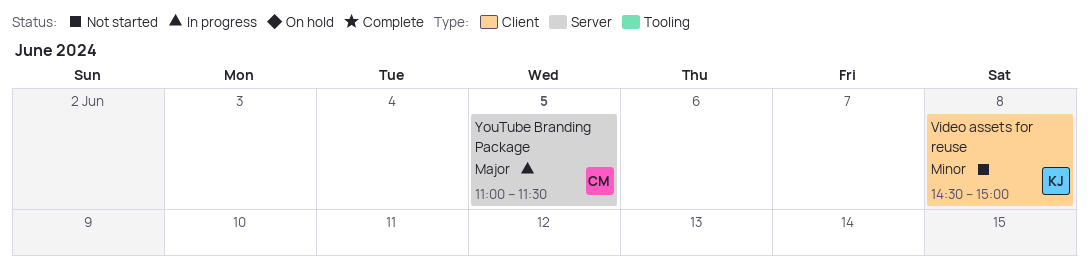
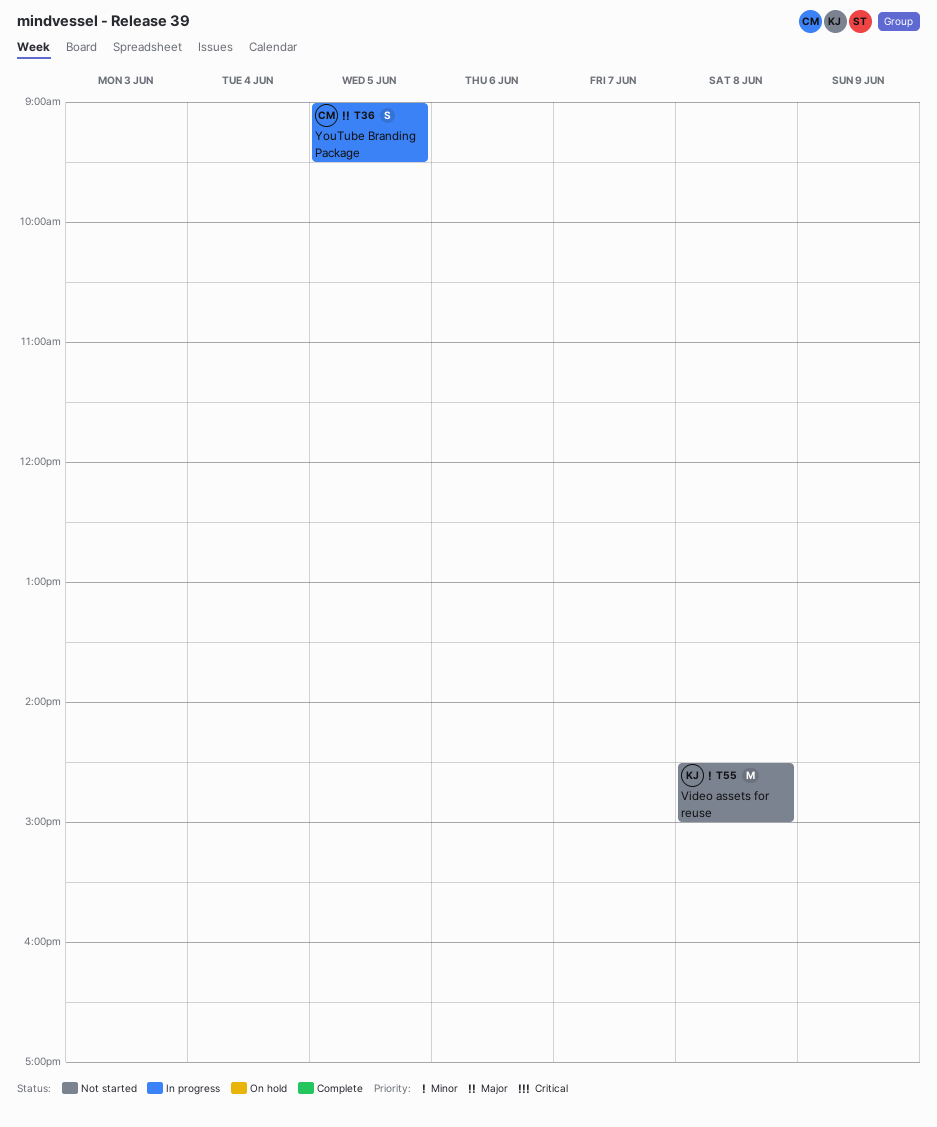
YouTube Branding Package, begins: 11:00 -> 09:00
YouTube Branding Package, ends: 11:30 -> 09:30

